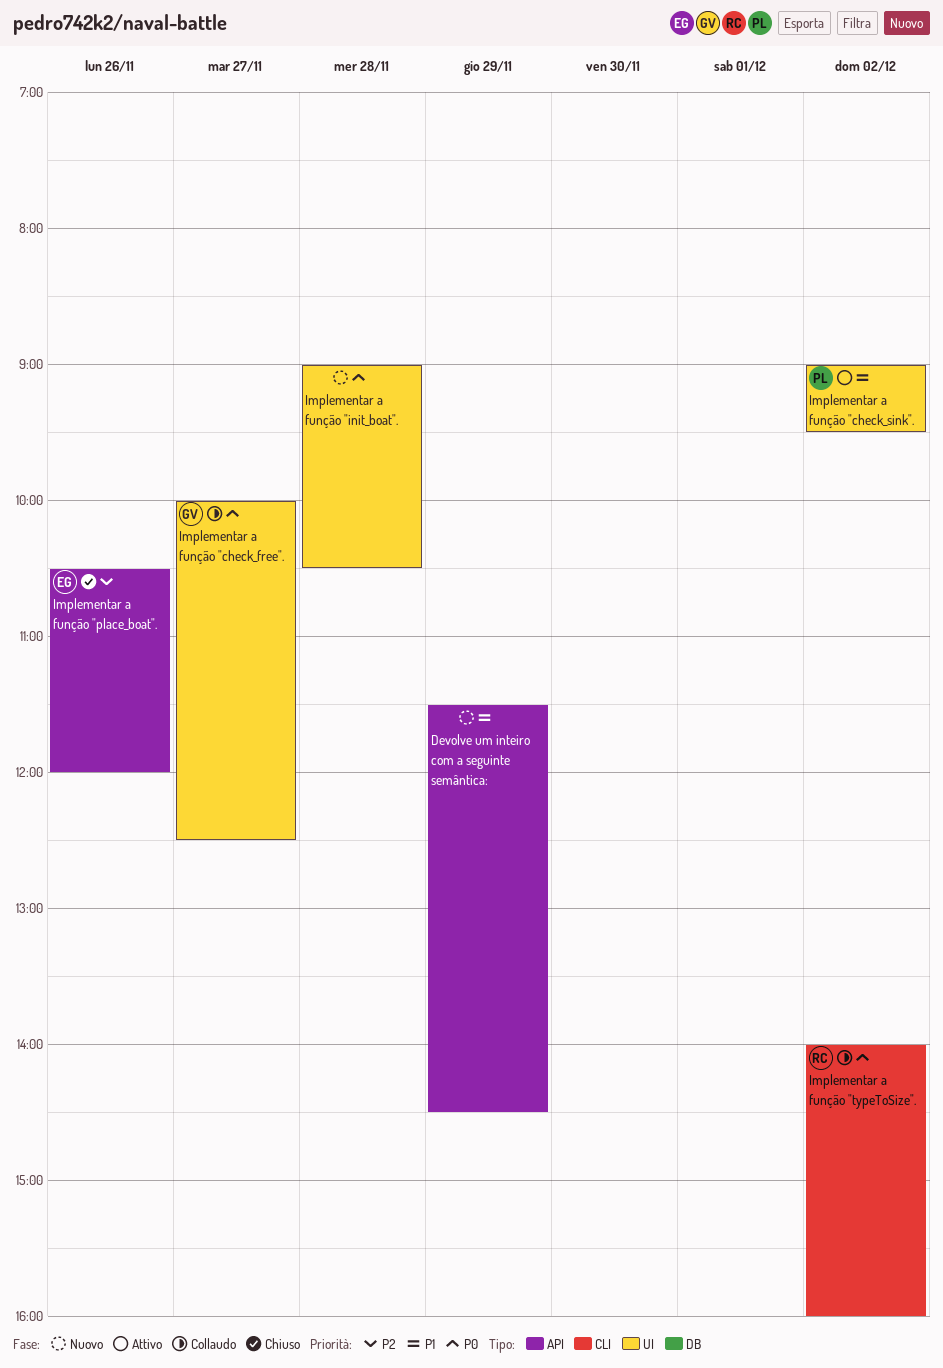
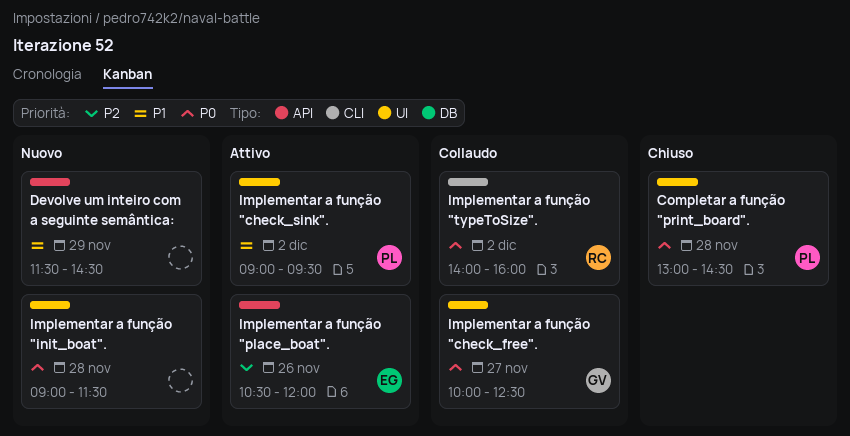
Completar a função "print_board".: none -> present
Implementar a função "init_boat"., ends: 10:30 -> 11:30
Implementar a função "place_boat"., status: Chiuso -> Attivo

